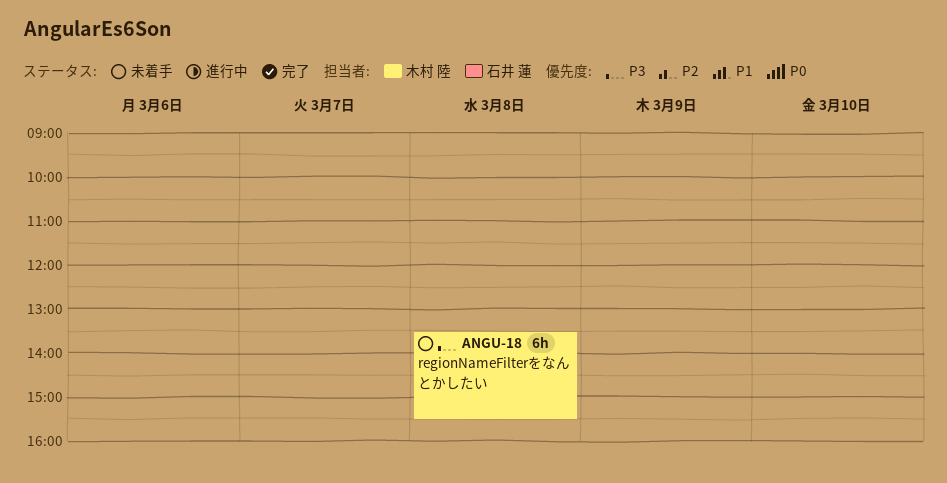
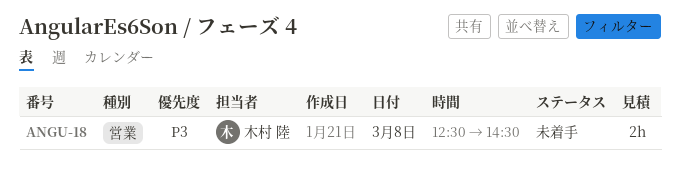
ANGU-18, estimate: 6h -> 2h
ANGU-18, begins: 13:30 -> 12:30
ANGU-18, ends: 15:30 -> 14:30

